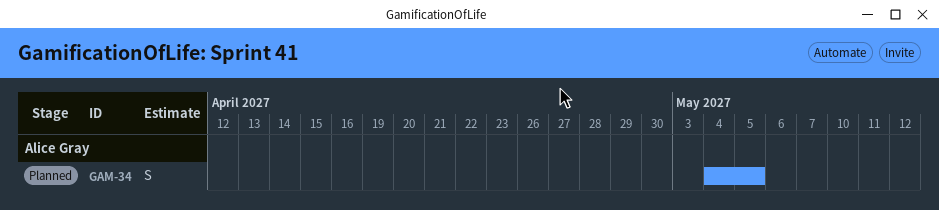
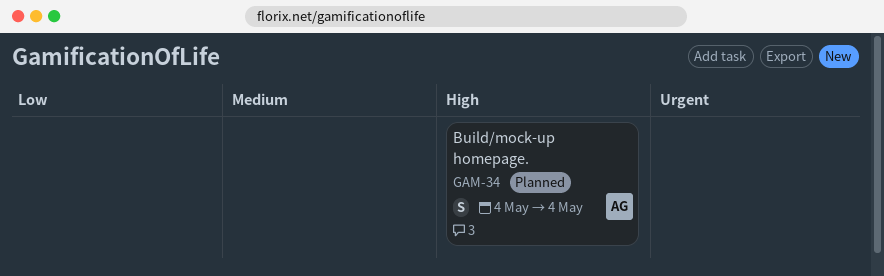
GAM-34, due: May 5 -> May 4

